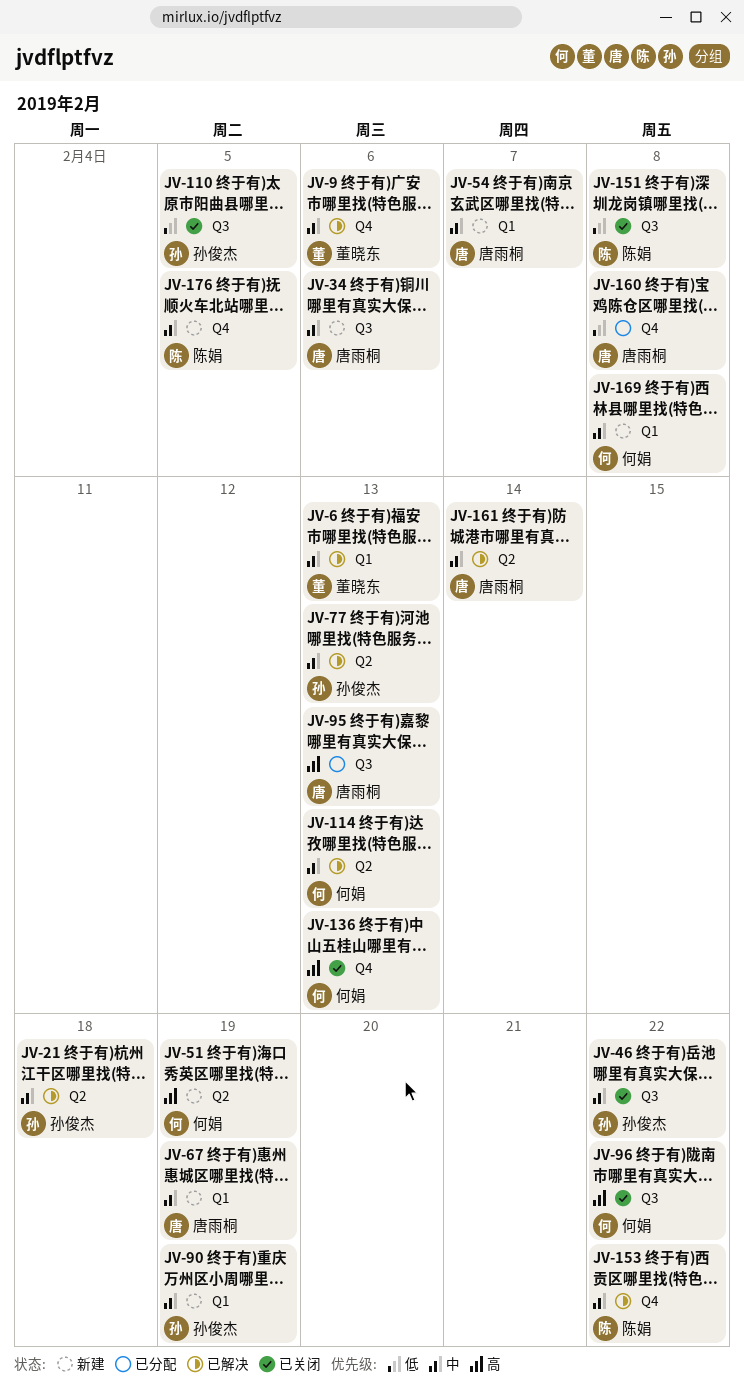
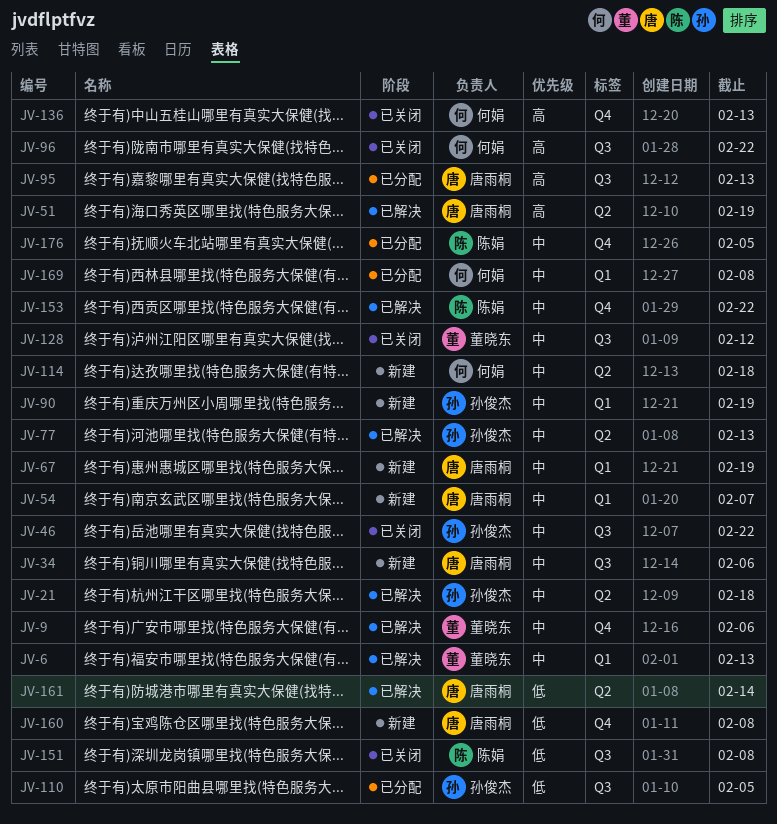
JV-51, status: 新建 -> 已解决
JV-51, owner: 何娟 -> 唐雨桐
JV-110, status: 已关闭 -> 已分配
JV-114, status: 已解决 -> 新建
JV-114, due: Feb 13 -> Feb 18
JV-128: none -> present
JV-160, status: 已分配 -> 新建
JV-161, priority: 中 -> 低
JV-169, status: 新建 -> 已分配
JV-176, status: 新建 -> 已分配

